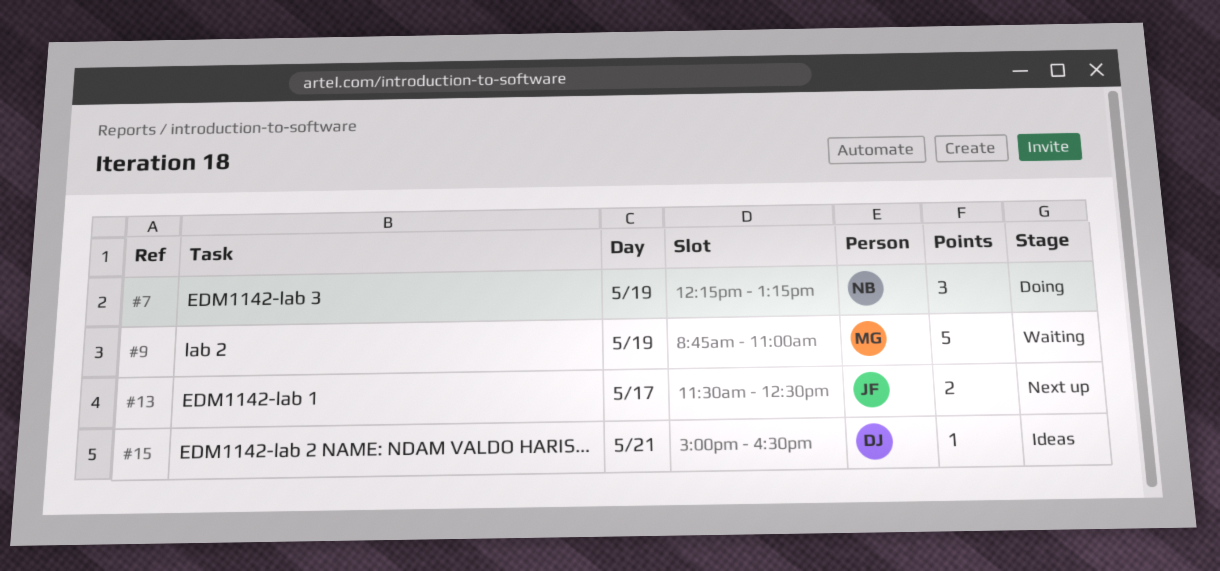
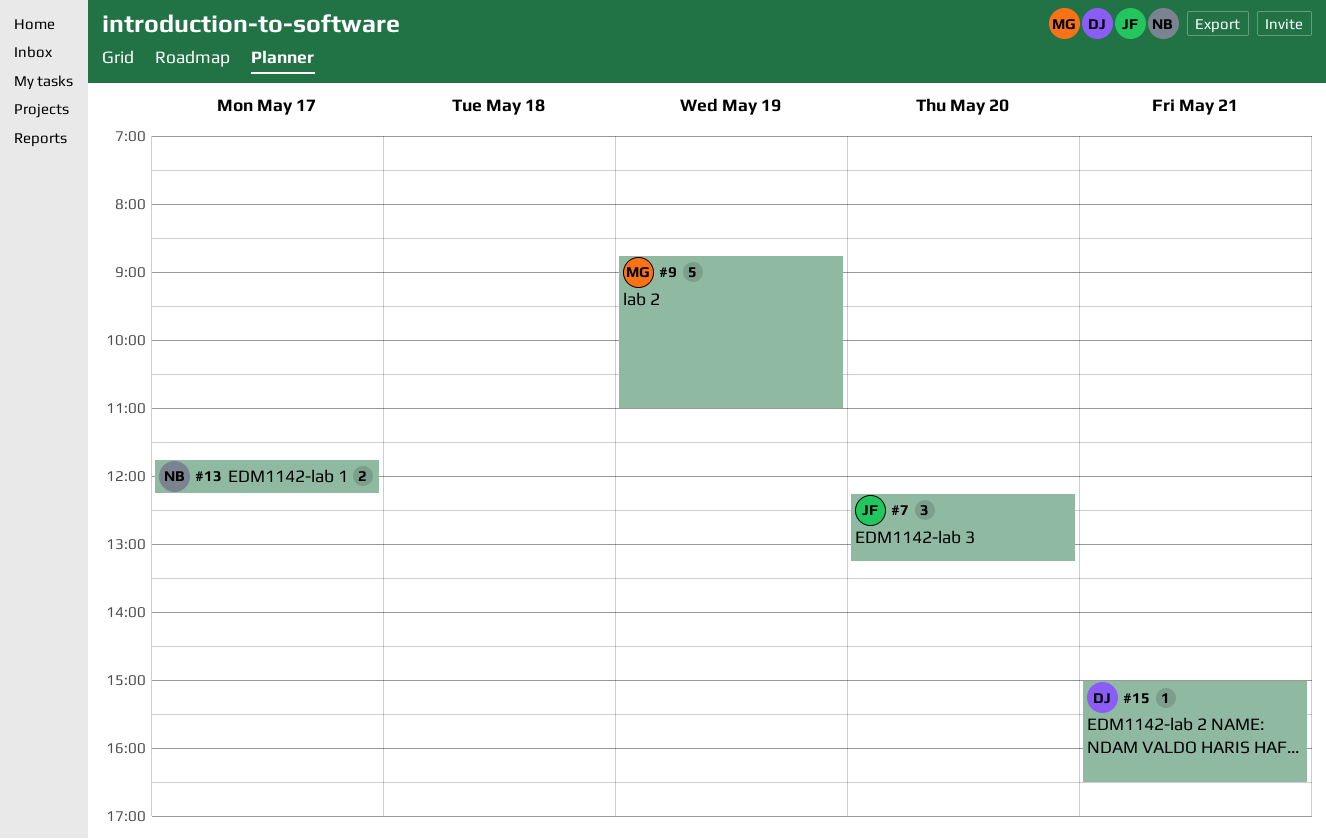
#7, owner: NB -> JF
#7, day: May 19 -> May 20
#13, owner: JF -> NB
#13, begins: 11:30 -> 11:45
#13, ends: 12:30 -> 12:15

